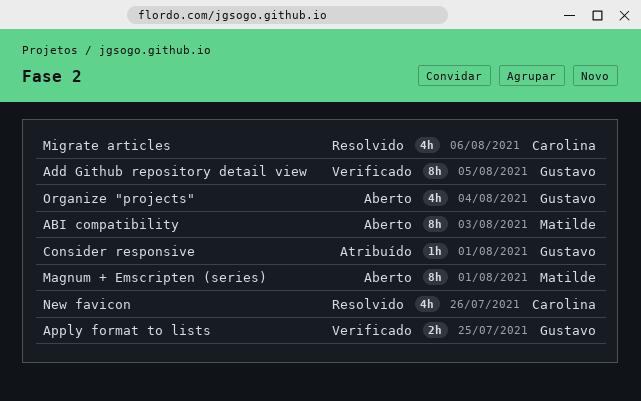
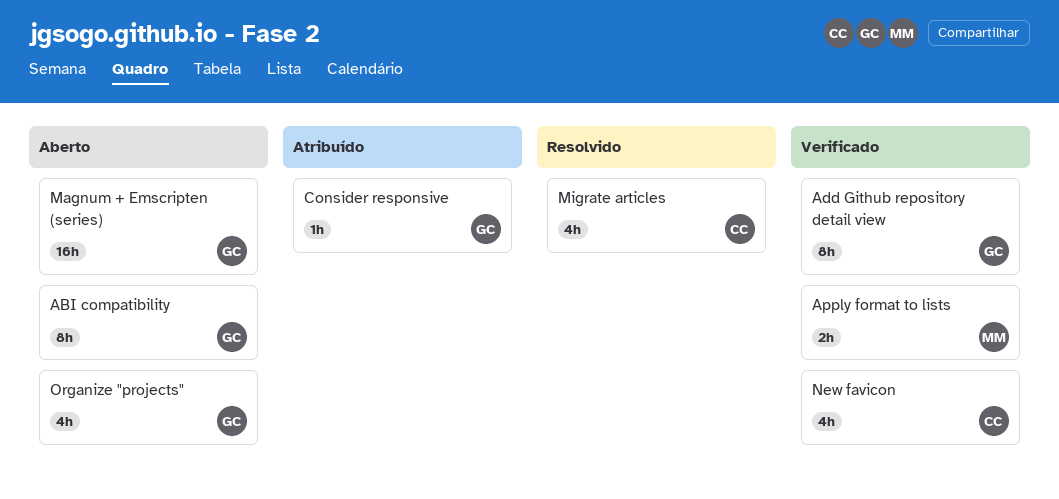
ABI compatibility, owner: Matilde -> Gustavo
Apply format to lists, owner: Gustavo -> Matilde
Magnum + Emscripten (series), owner: Matilde -> Gustavo
Magnum + Emscripten (series), estimate: 8h -> 16h
New favicon, status: Resolvido -> Verificado

